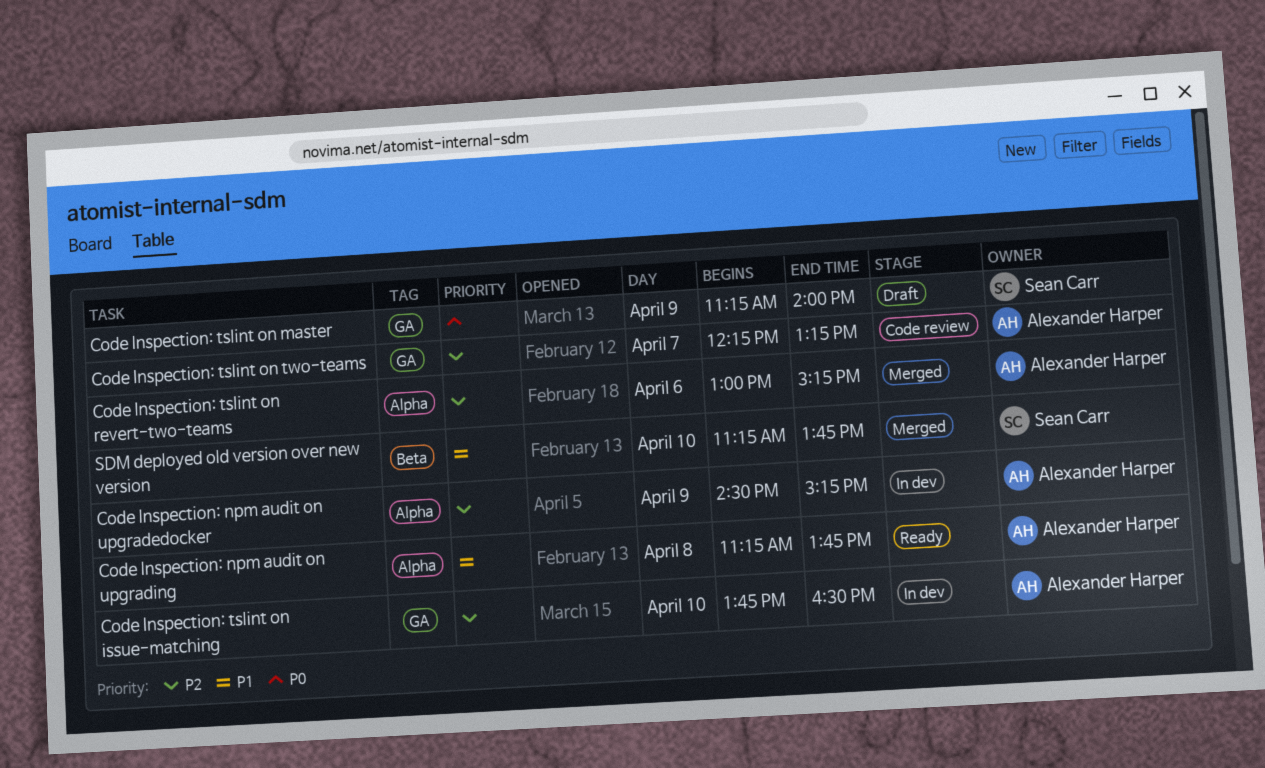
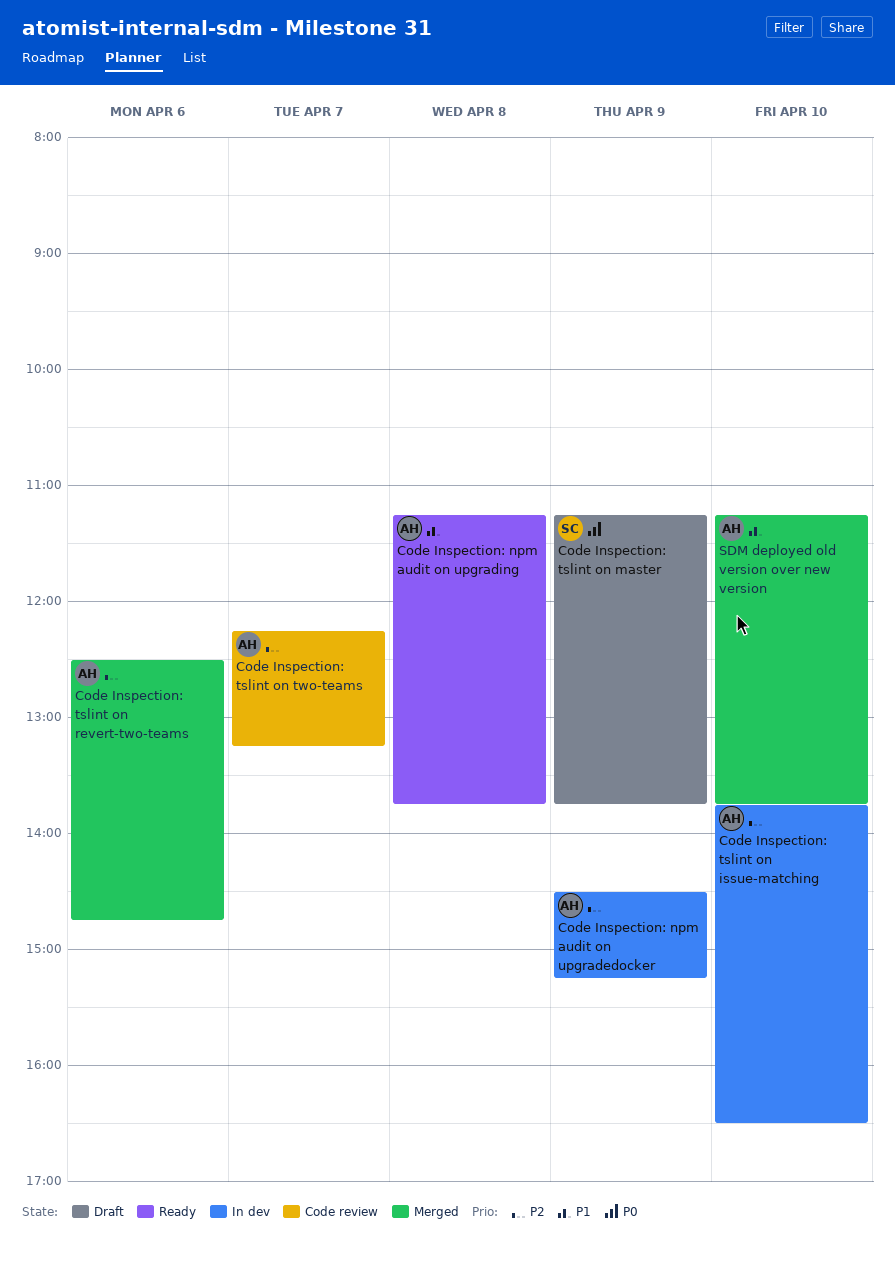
Code Inspection: tslint on master, ends: 14:00 -> 13:45
Code Inspection: tslint on revert-two-teams, begins: 13:00 -> 12:30
Code Inspection: tslint on revert-two-teams, ends: 15:15 -> 14:45
SDM deployed old version over new version, owner: Sean Carr -> Alexander Harper

